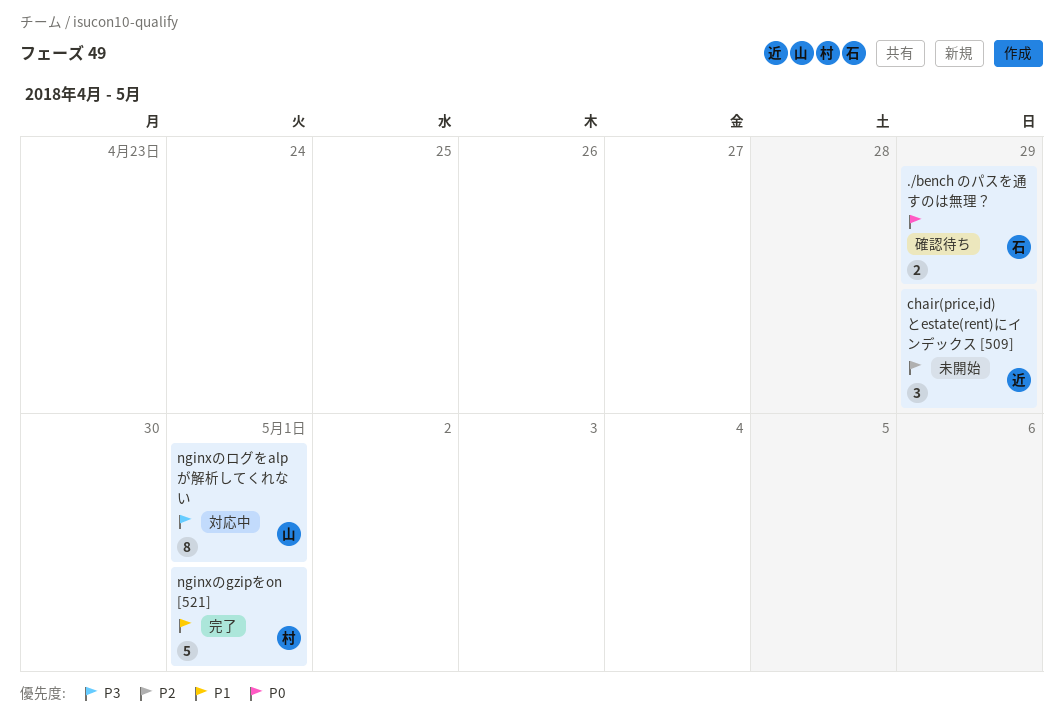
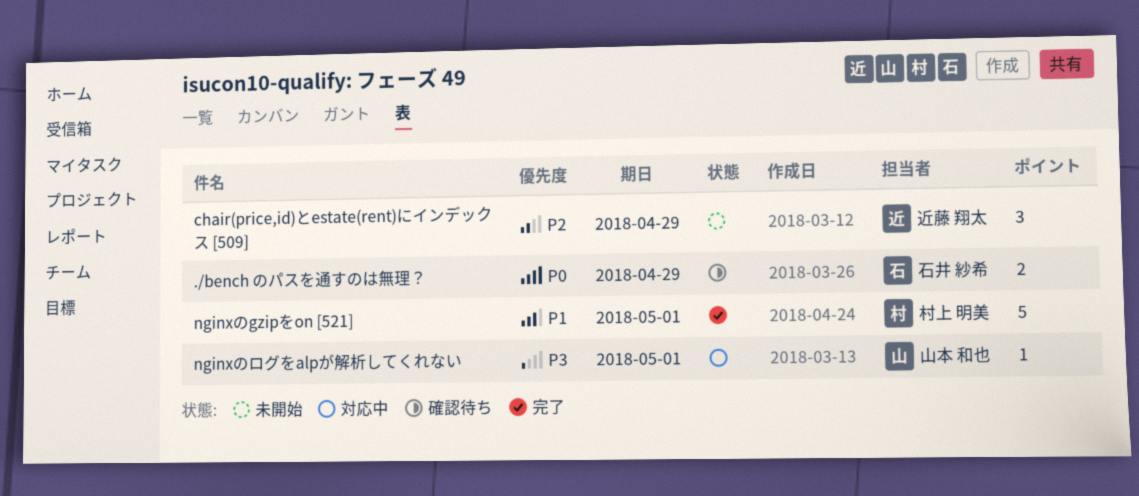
nginxのログをalpが解析してくれない, estimate: 8 -> 1

